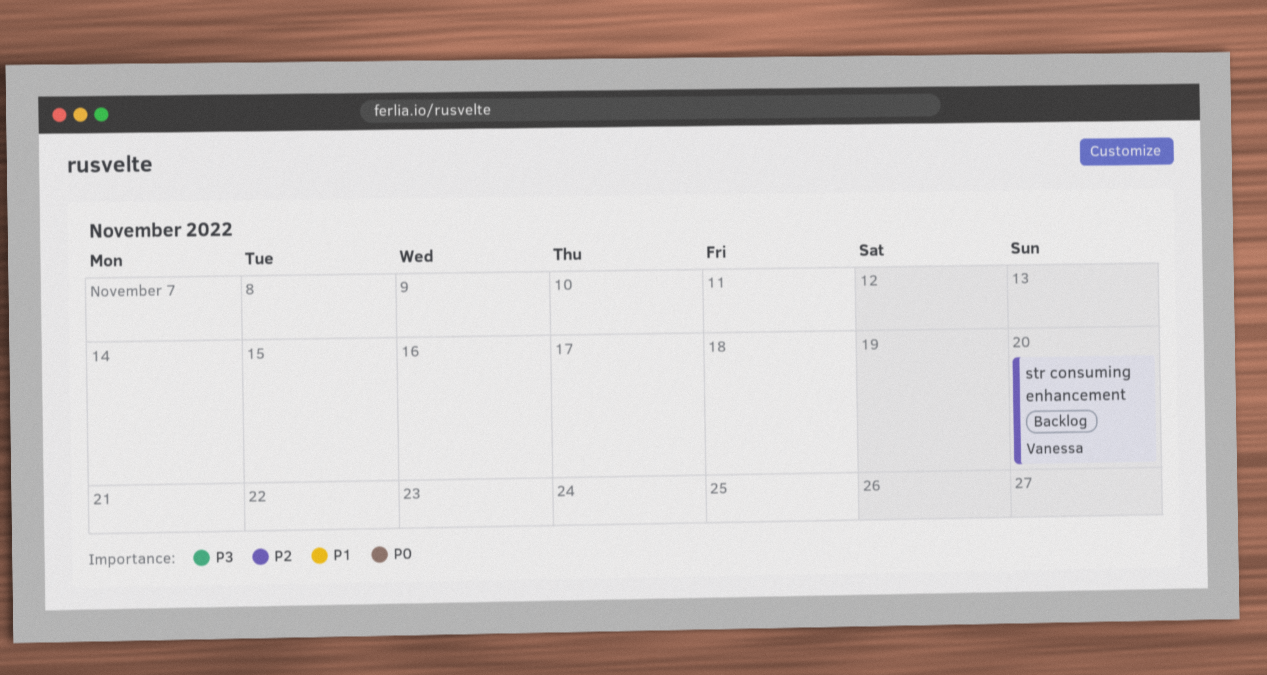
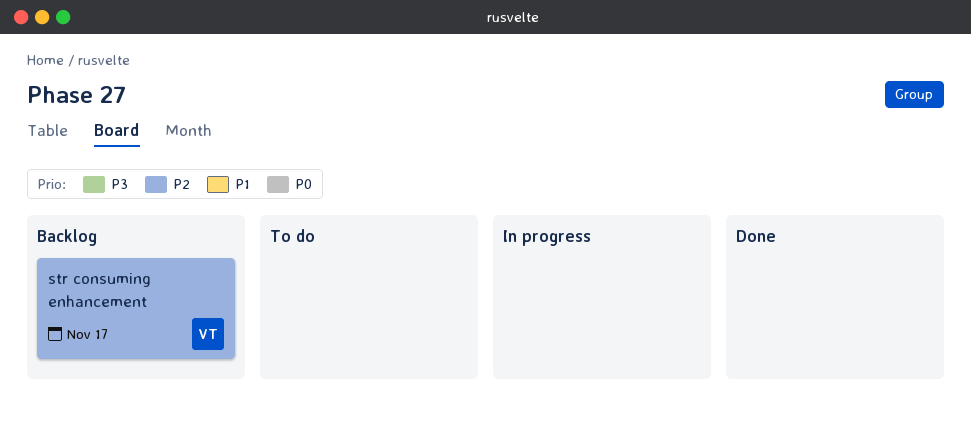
str consuming enhancement, due: Nov 20 -> Nov 17

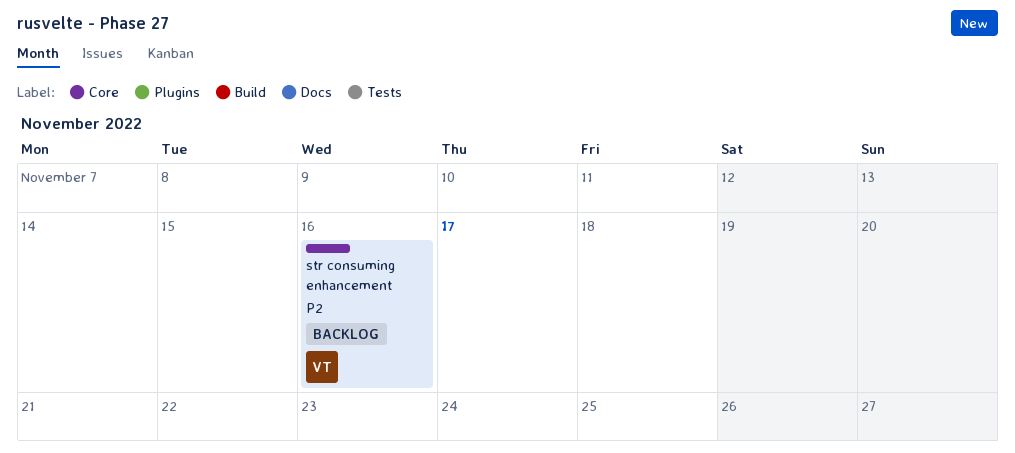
str consuming enhancement, due: Nov 17 -> Nov 16

